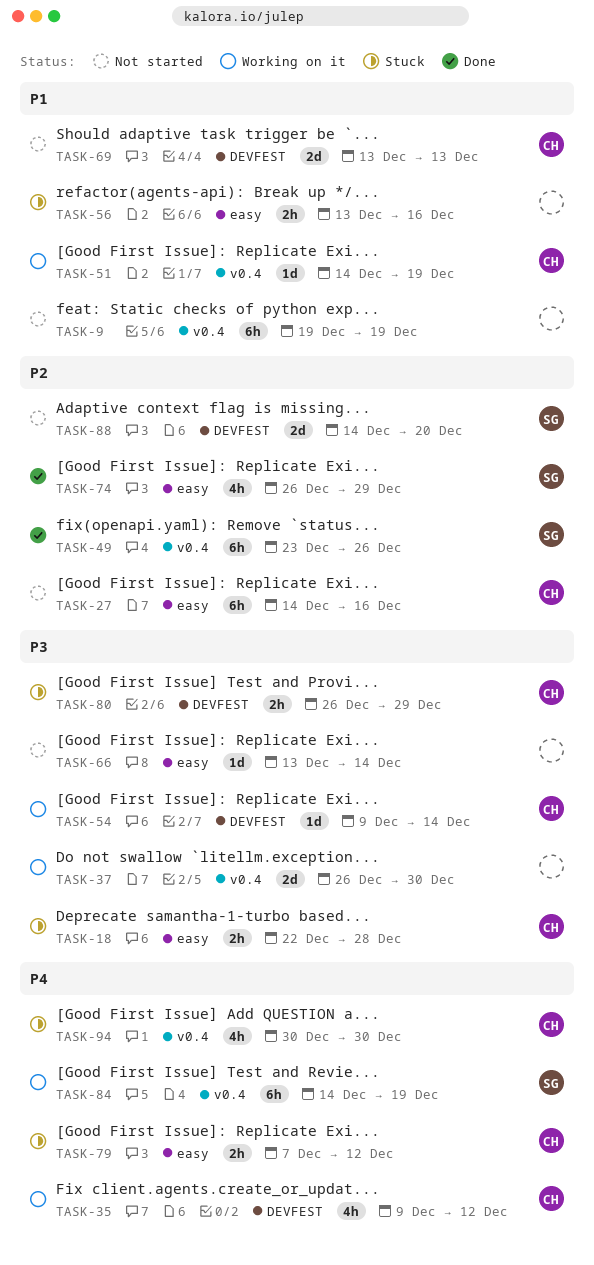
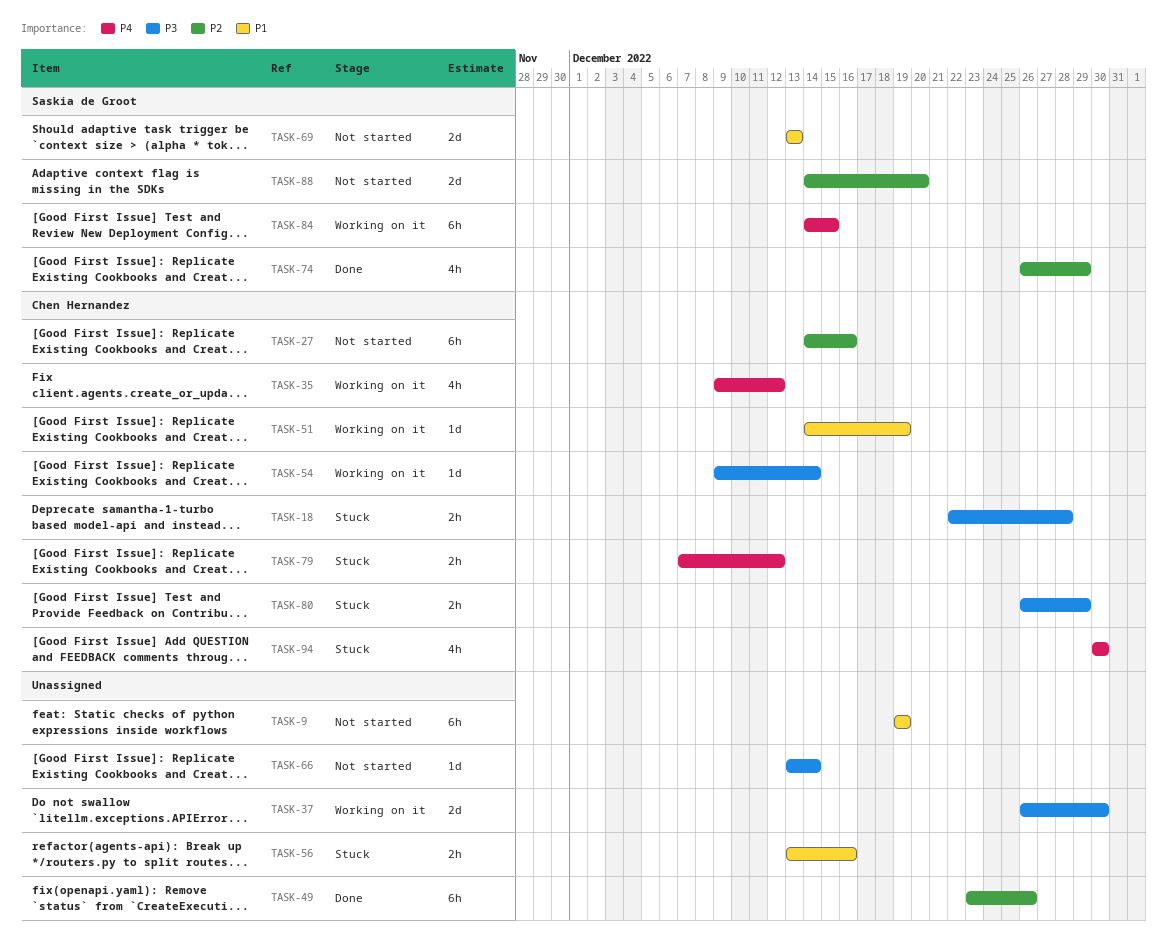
TASK-49, owner: Saskia de Groot -> none
TASK-69, owner: Chen Hernandez -> Saskia de Groot
TASK-84, due: Dec 19 -> Dec 15

